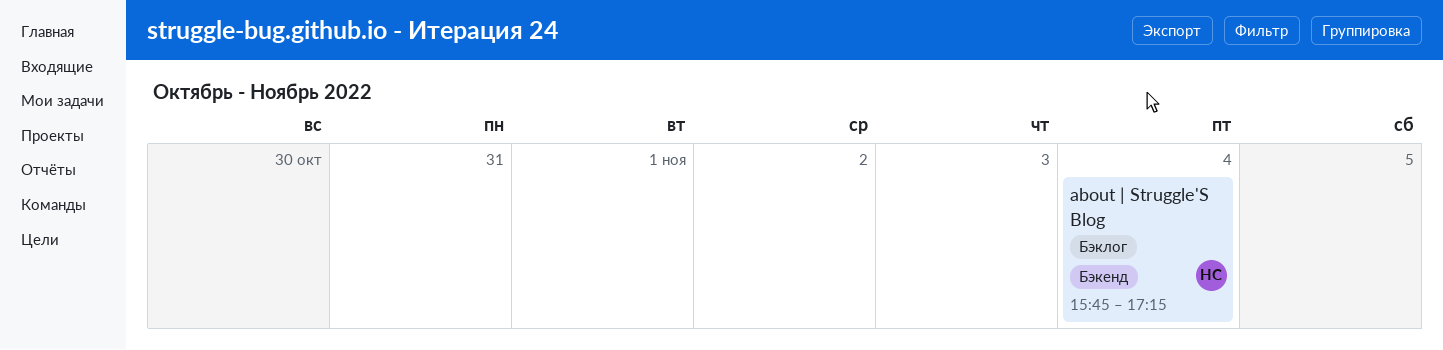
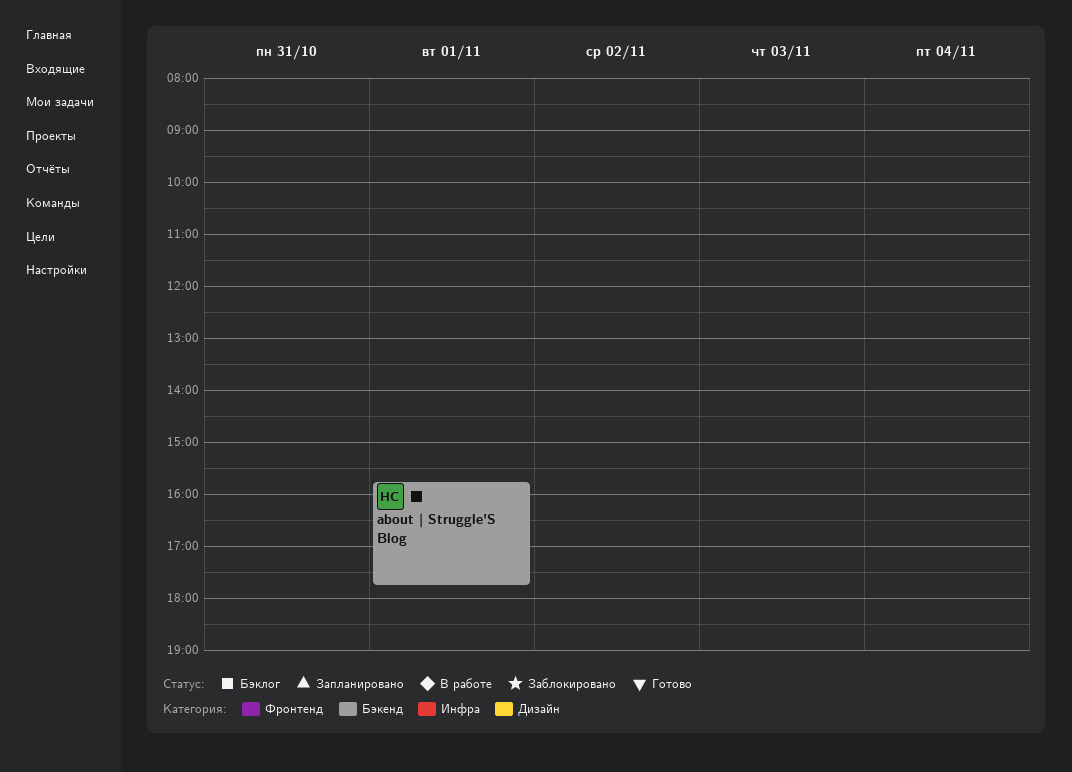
about | Struggle'S Blog, day: Nov 4 -> Nov 1
about | Struggle'S Blog, ends: 17:15 -> 17:45

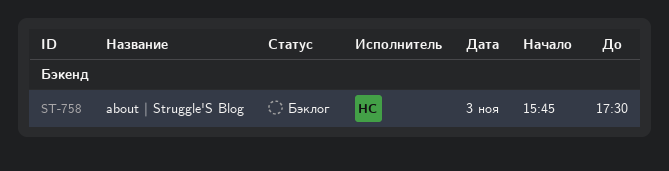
about | Struggle'S Blog, day: Nov 1 -> Nov 3
about | Struggle'S Blog, ends: 17:45 -> 17:30

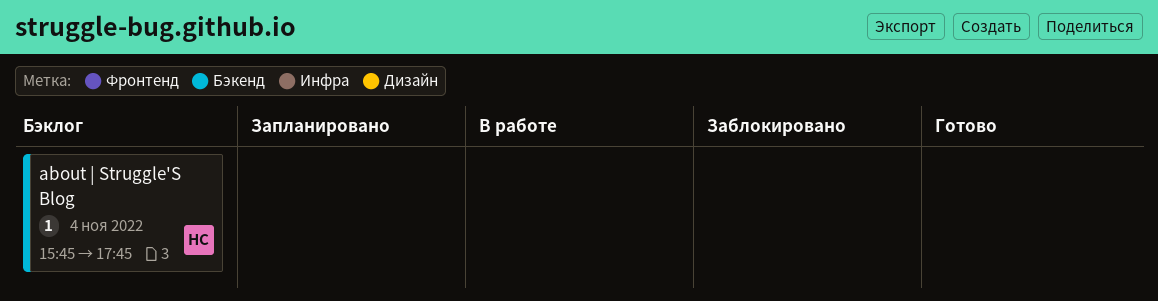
about | Struggle'S Blog, day: Nov 3 -> Nov 4
about | Struggle'S Blog, ends: 17:30 -> 17:45

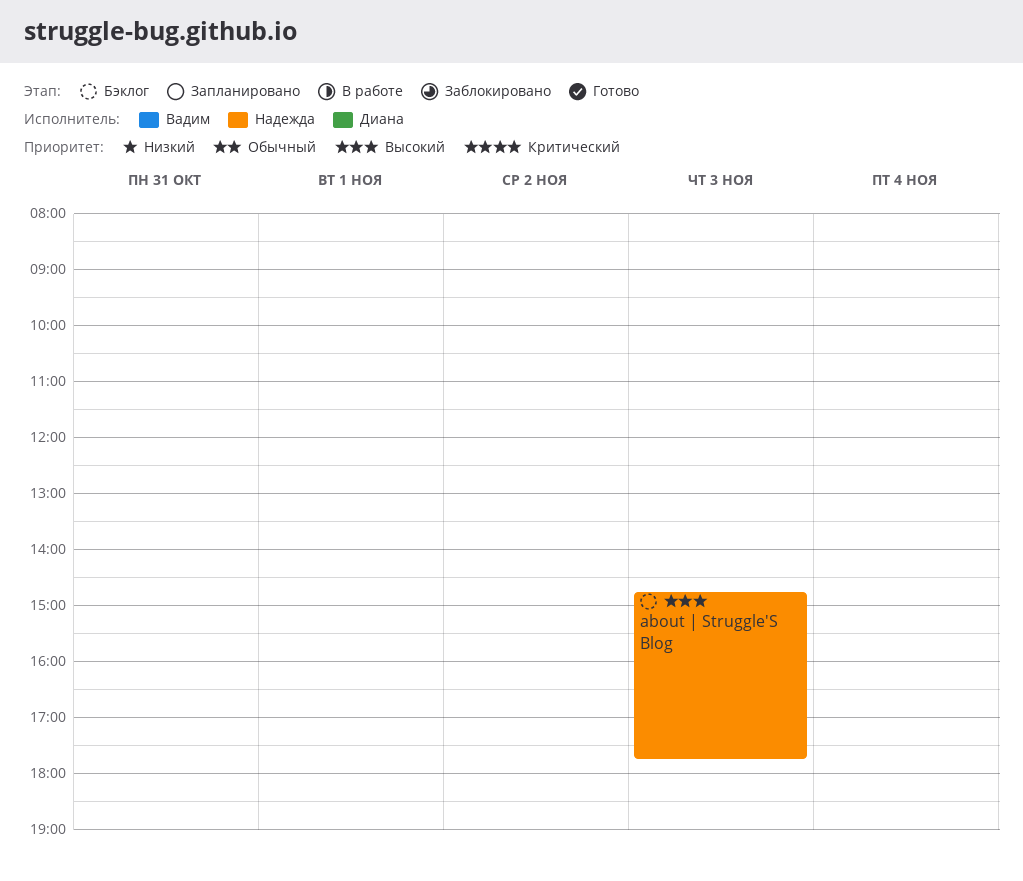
about | Struggle'S Blog, day: Nov 4 -> Nov 3
about | Struggle'S Blog, begins: 15:45 -> 14:45

